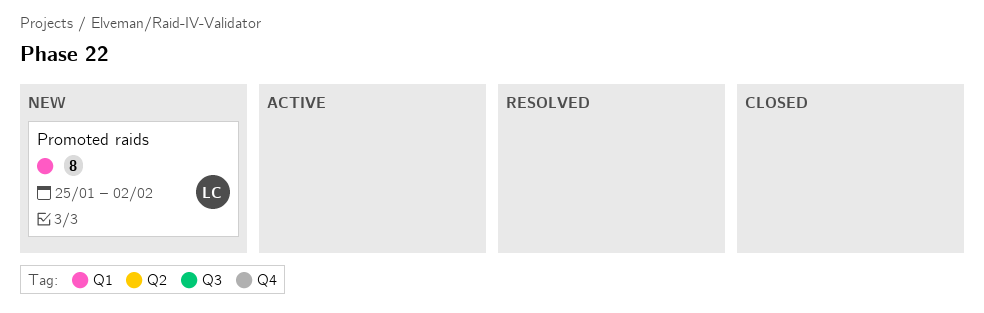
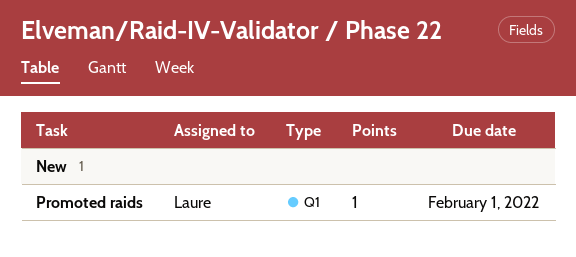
Promoted raids, estimate: 8 -> 1
Promoted raids, due: Feb 2 -> Feb 1

